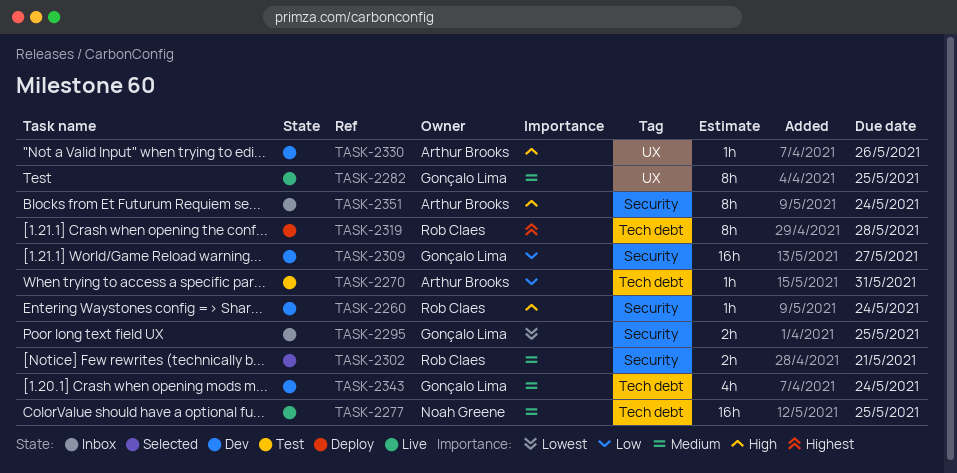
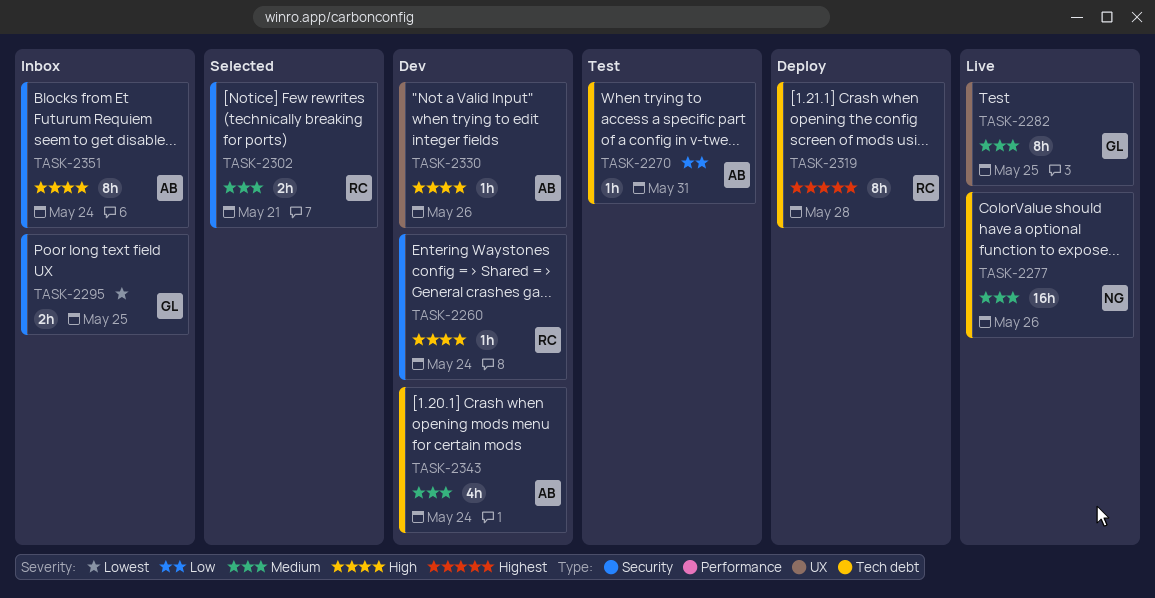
TASK-2277, due: May 25 -> May 26
TASK-2309: present -> none
TASK-2343, owner: Gonçalo Lima -> Arthur Brooks

